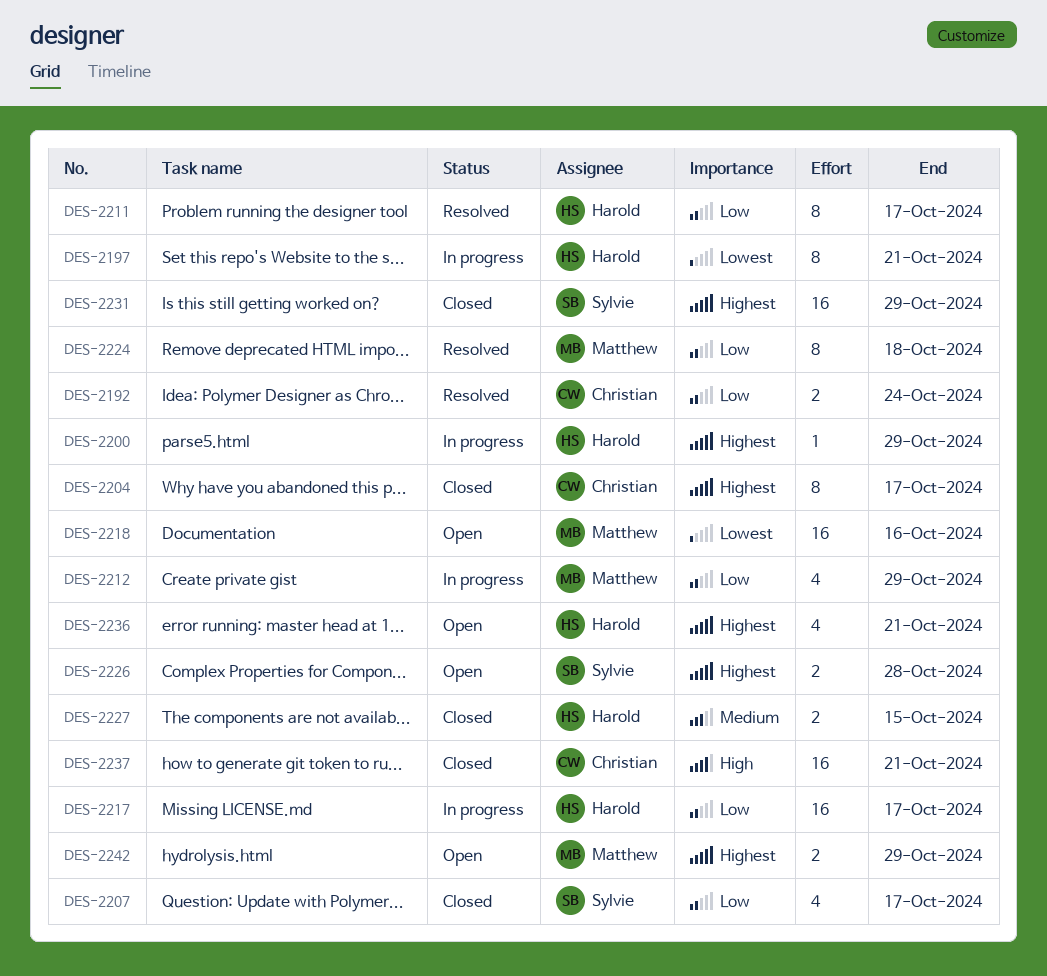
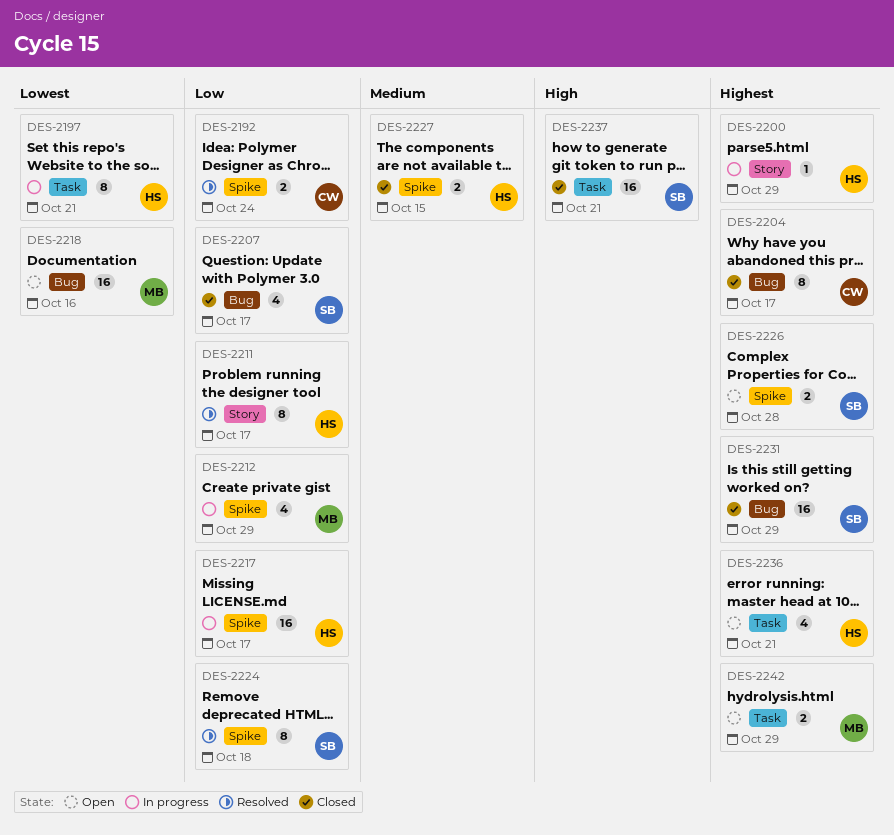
DES-2224, owner: Matthew -> Sylvie
DES-2237, owner: Christian -> Sylvie

